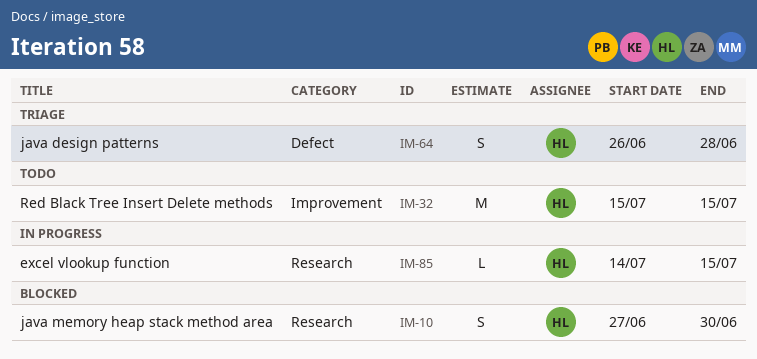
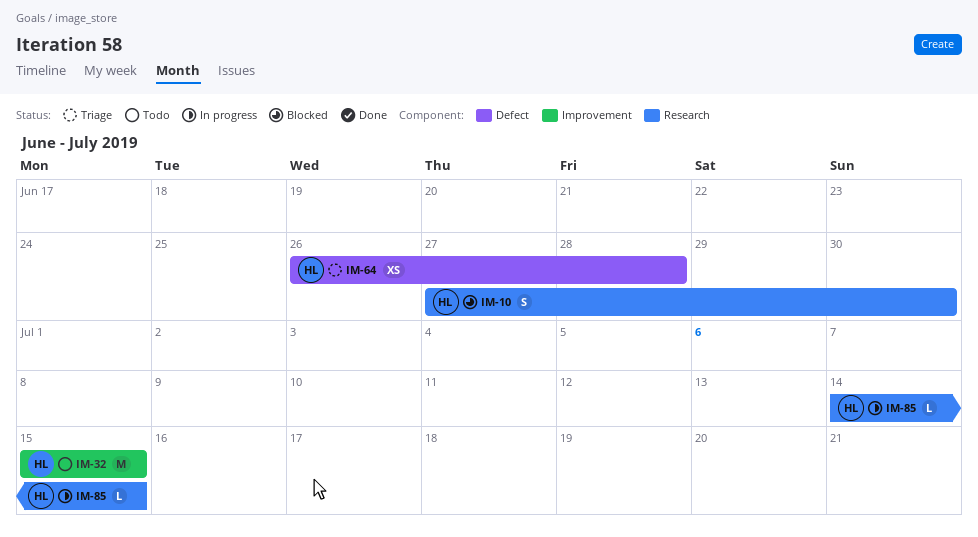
IM-64, estimate: S -> XS

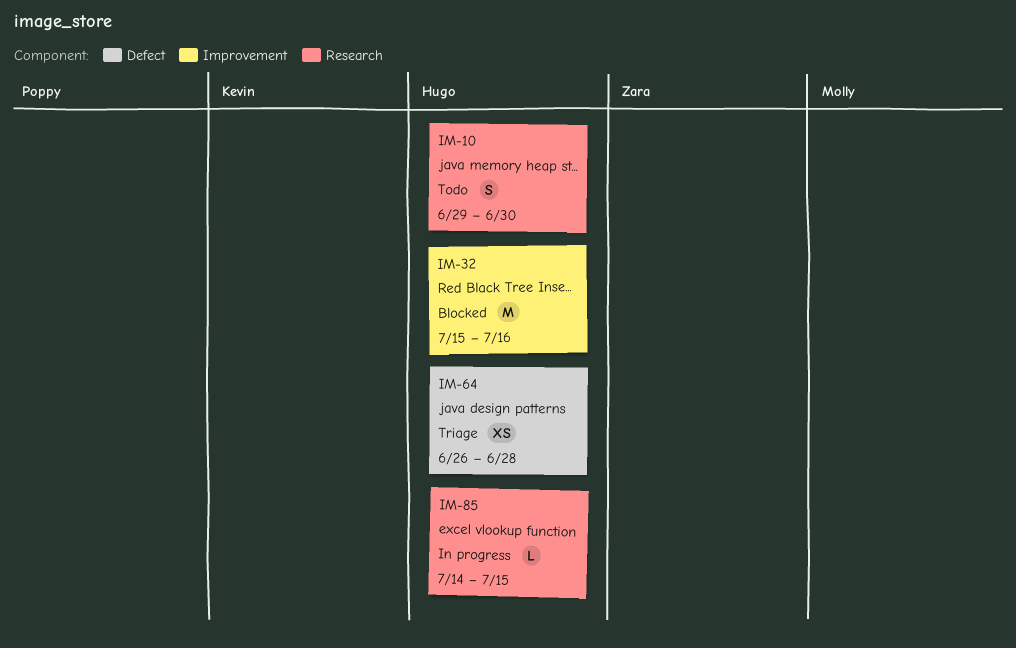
IM-10, status: Blocked -> Todo
IM-10, start: Jun 27 -> Jun 29
IM-32, status: Todo -> Blocked
IM-32, due: Jul 15 -> Jul 16

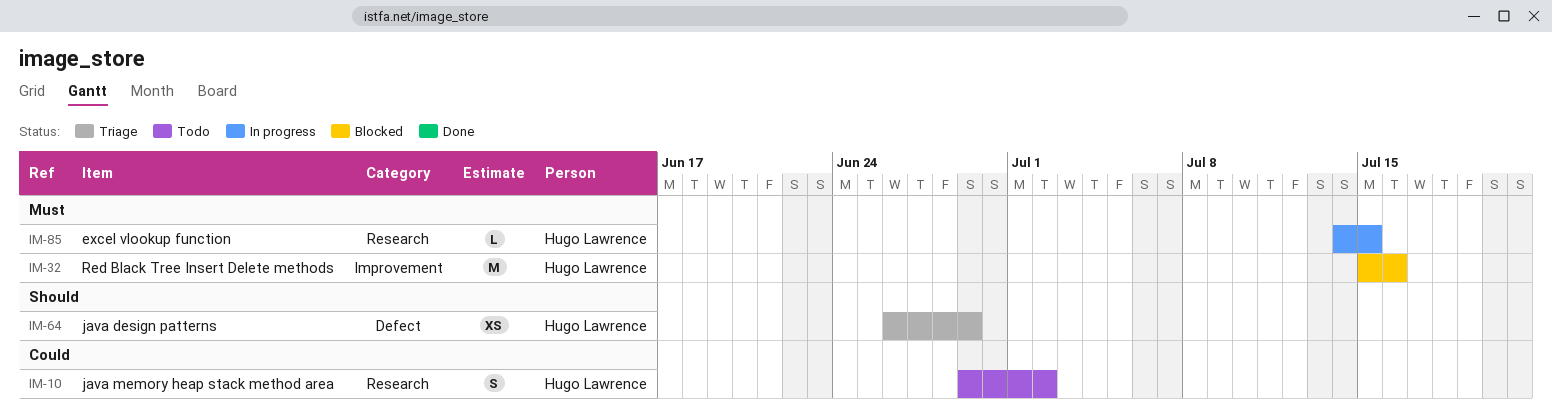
IM-10, due: Jun 30 -> Jul 2
IM-64, due: Jun 28 -> Jun 29

